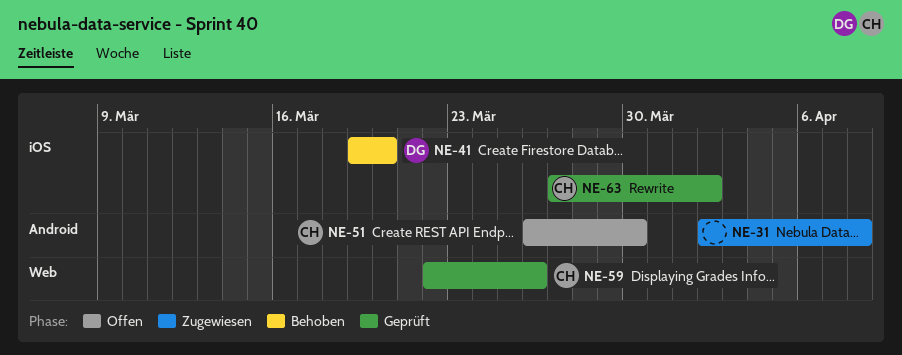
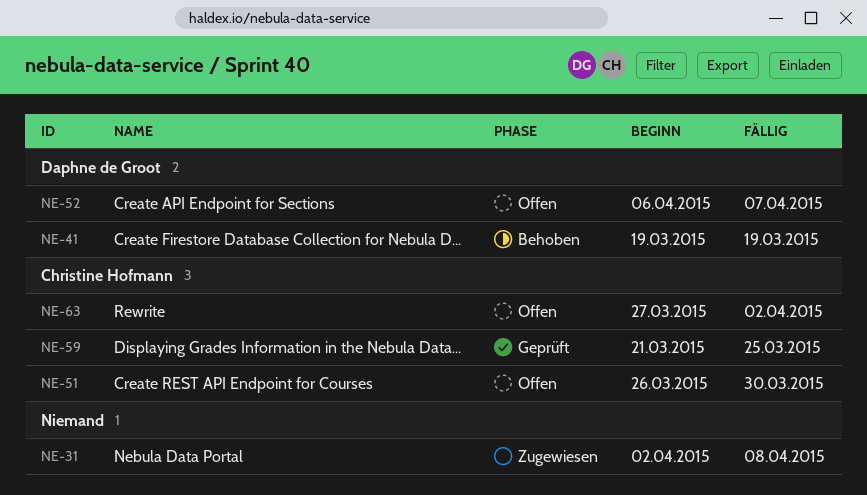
NE-41, due: Mar 20 -> Mar 19
NE-52: none -> present
NE-59, start: Mar 22 -> Mar 21
NE-59, due: Mar 26 -> Mar 25
NE-63, status: Geprüft -> Offen

